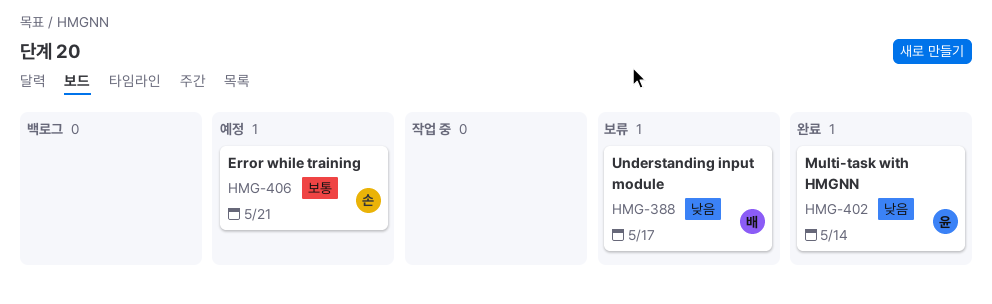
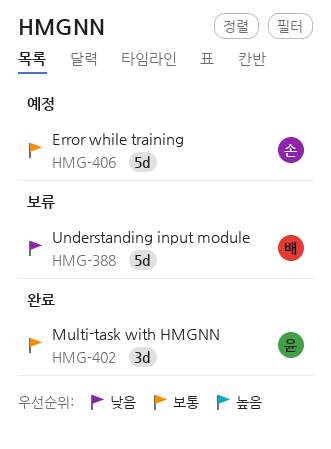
HMG-402, priority: 낮음 -> 보통

